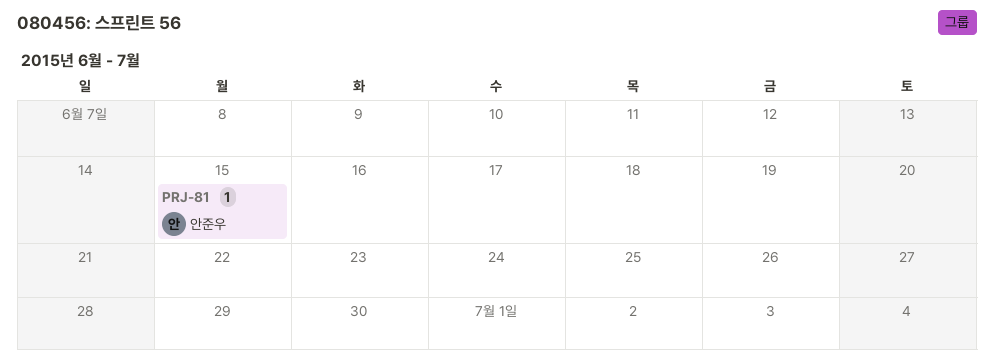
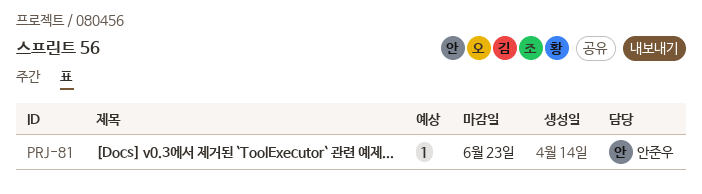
PRJ-81, due: Jun 15 -> Jun 23

